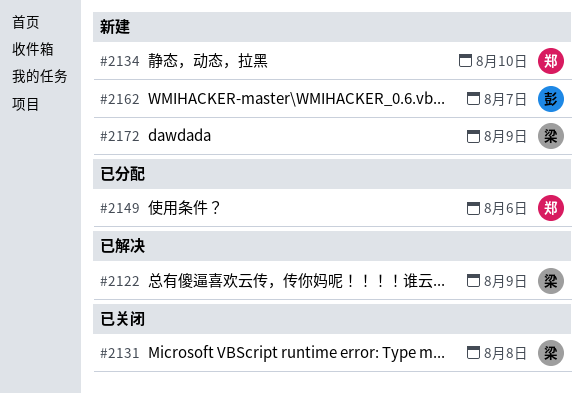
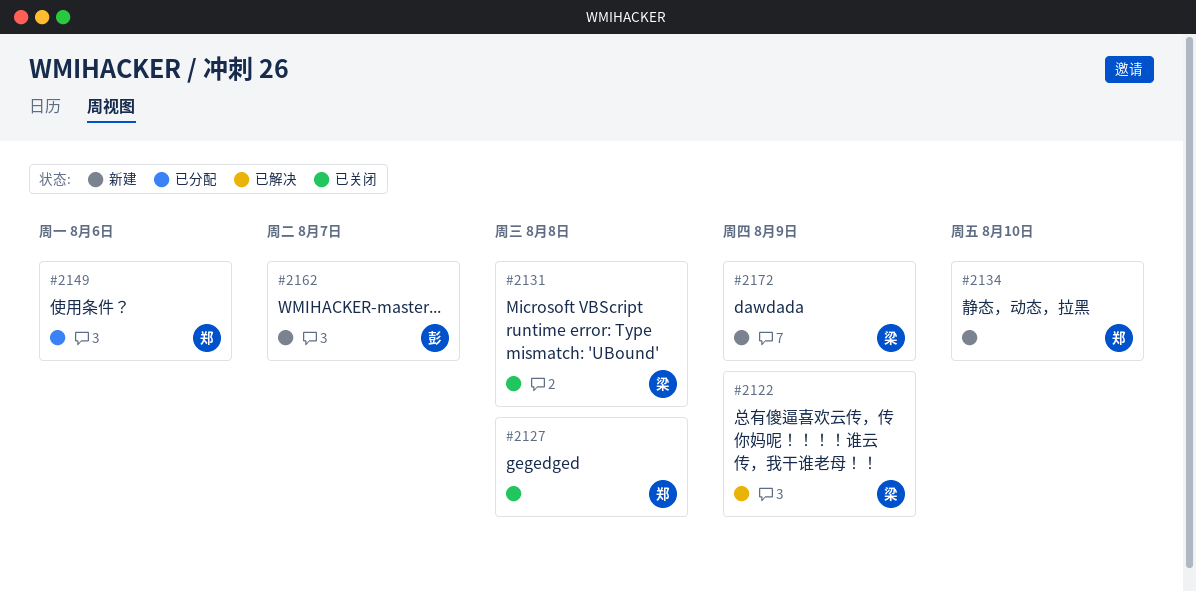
#2127: none -> present

